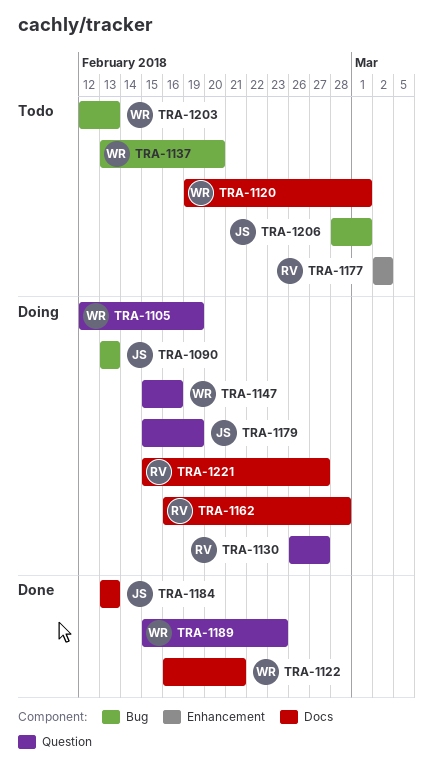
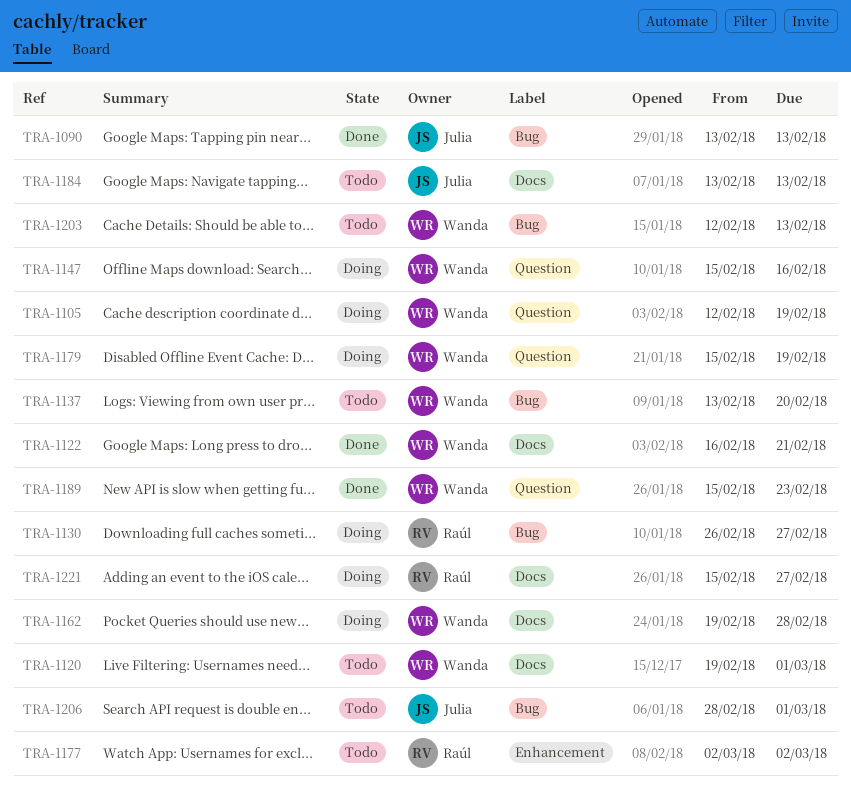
TRA-1090, status: Doing -> Done
TRA-1130, label: Question -> Bug
TRA-1162, owner: Raúl -> Wanda
TRA-1162, start: Feb 16 -> Feb 19
TRA-1179, owner: Julia -> Wanda
TRA-1184, status: Done -> Todo

